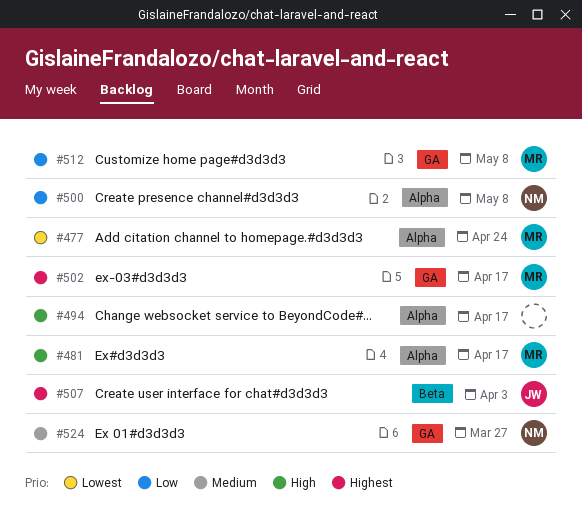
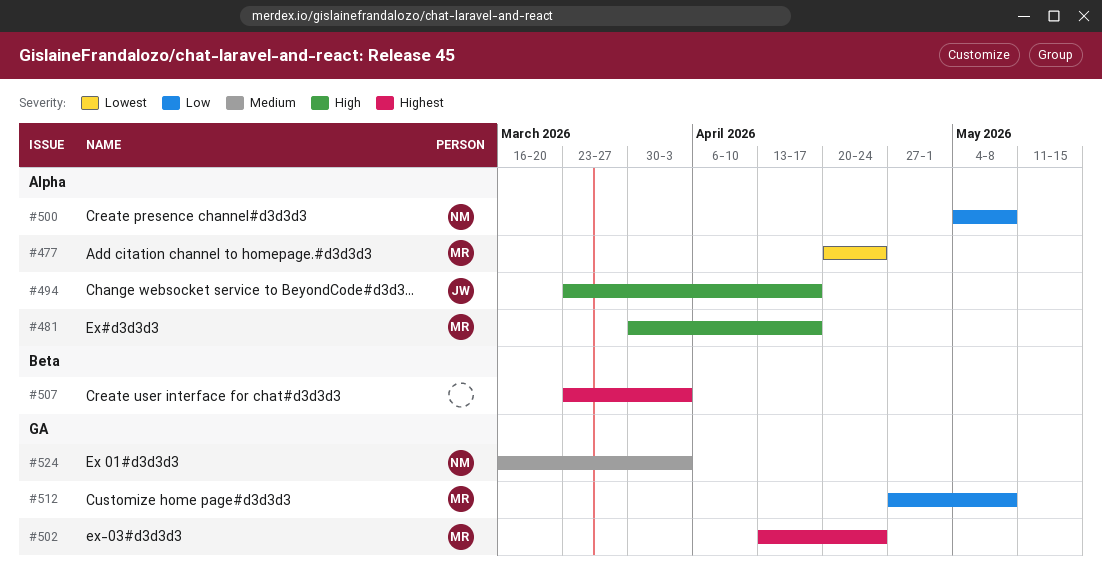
#494, owner: none -> JW
#502, due: Apr 17 -> Apr 24
#507, owner: JW -> none
#524, due: Mar 27 -> Apr 3

